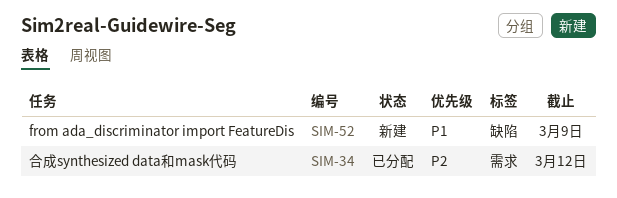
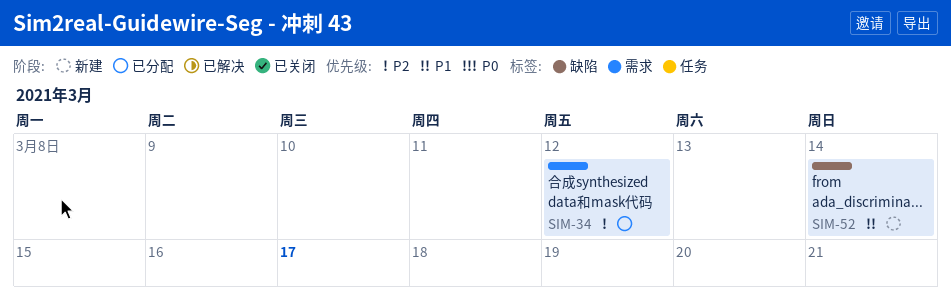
SIM-52, due: Mar 9 -> Mar 14

